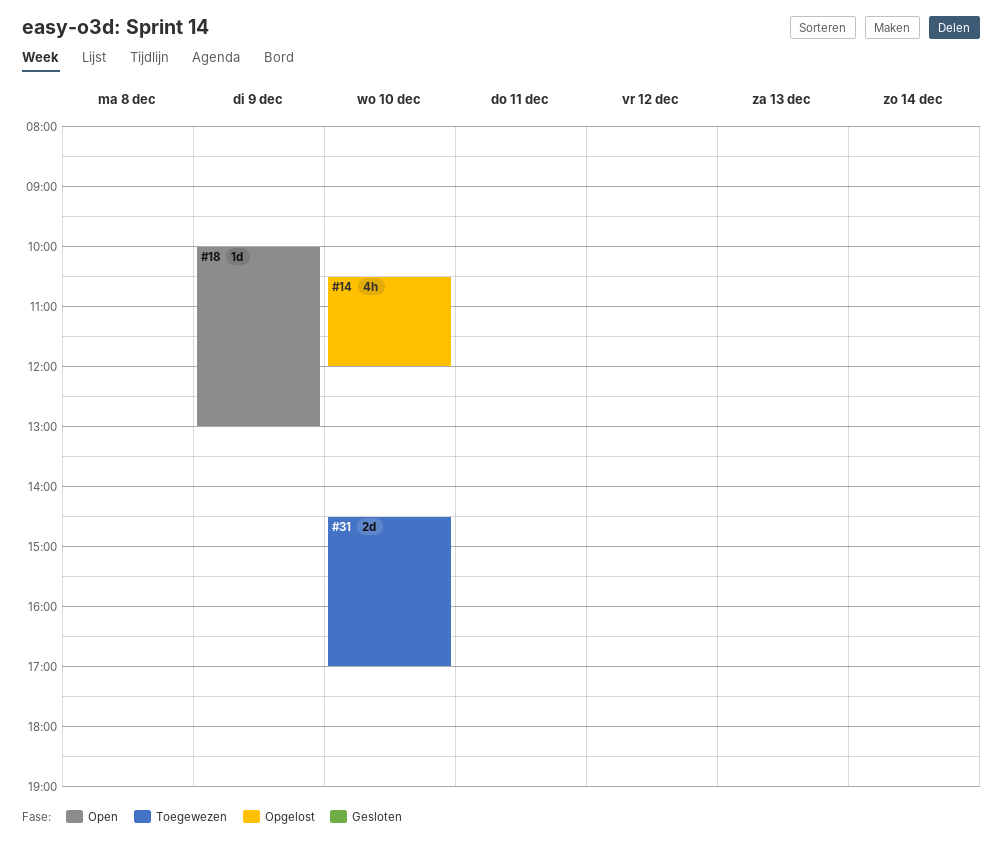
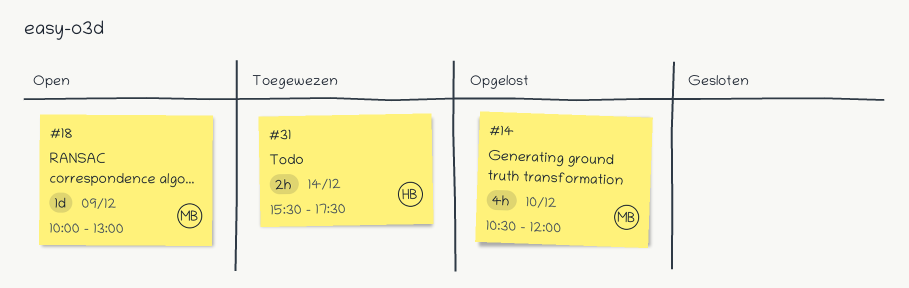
#31, estimate: 2d -> 2h
#31, day: Dec 10 -> Dec 14
#31, begins: 14:30 -> 15:30
#31, ends: 17:00 -> 17:30

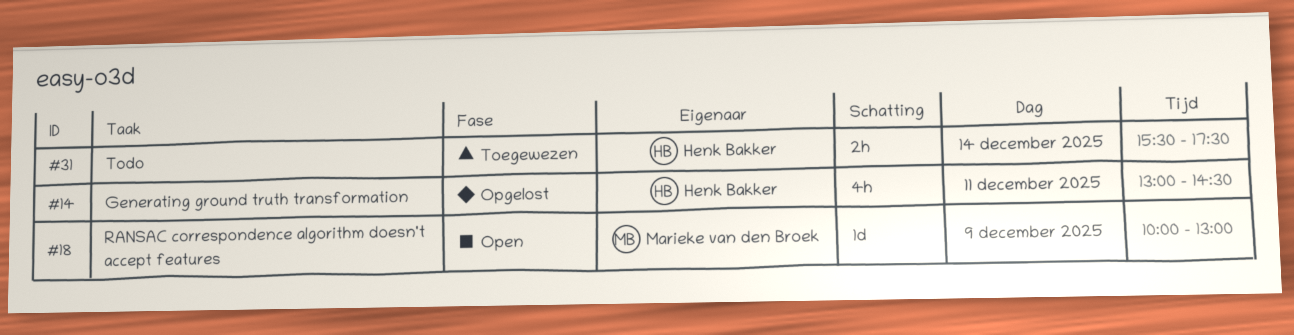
#14, owner: Marieke van den Broek -> Henk Bakker
#14, day: Dec 10 -> Dec 11
#14, begins: 10:30 -> 13:00
#14, ends: 12:00 -> 14:30

